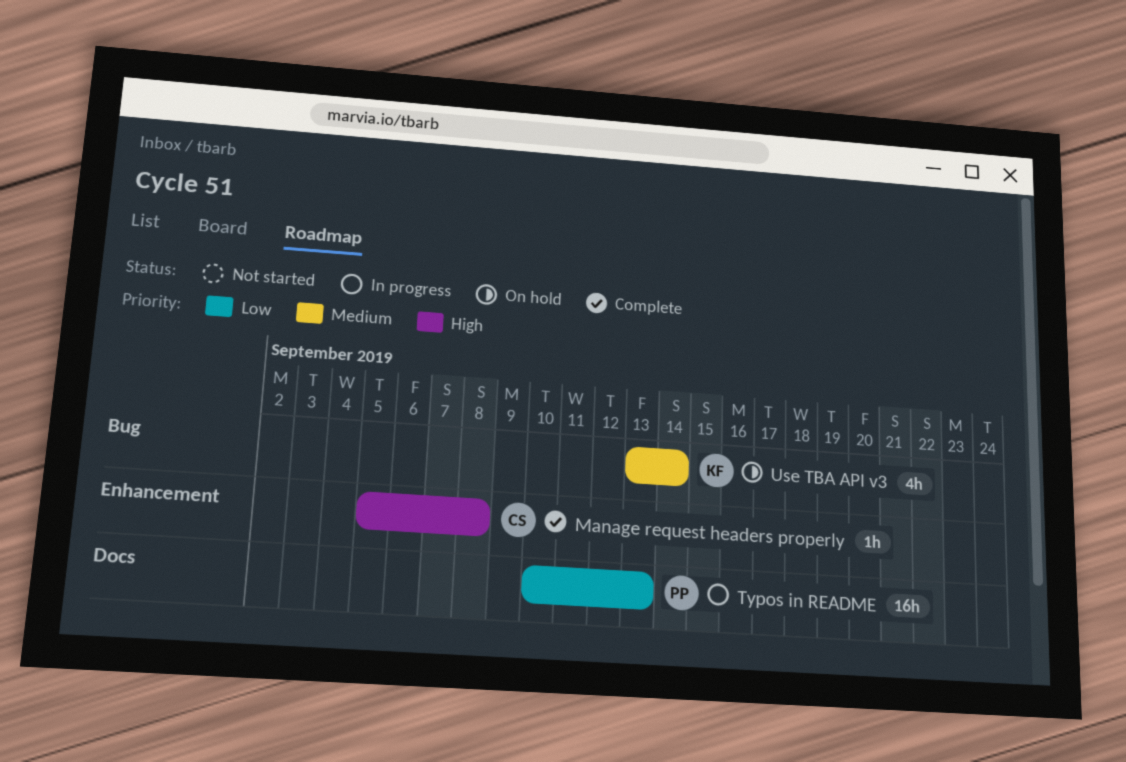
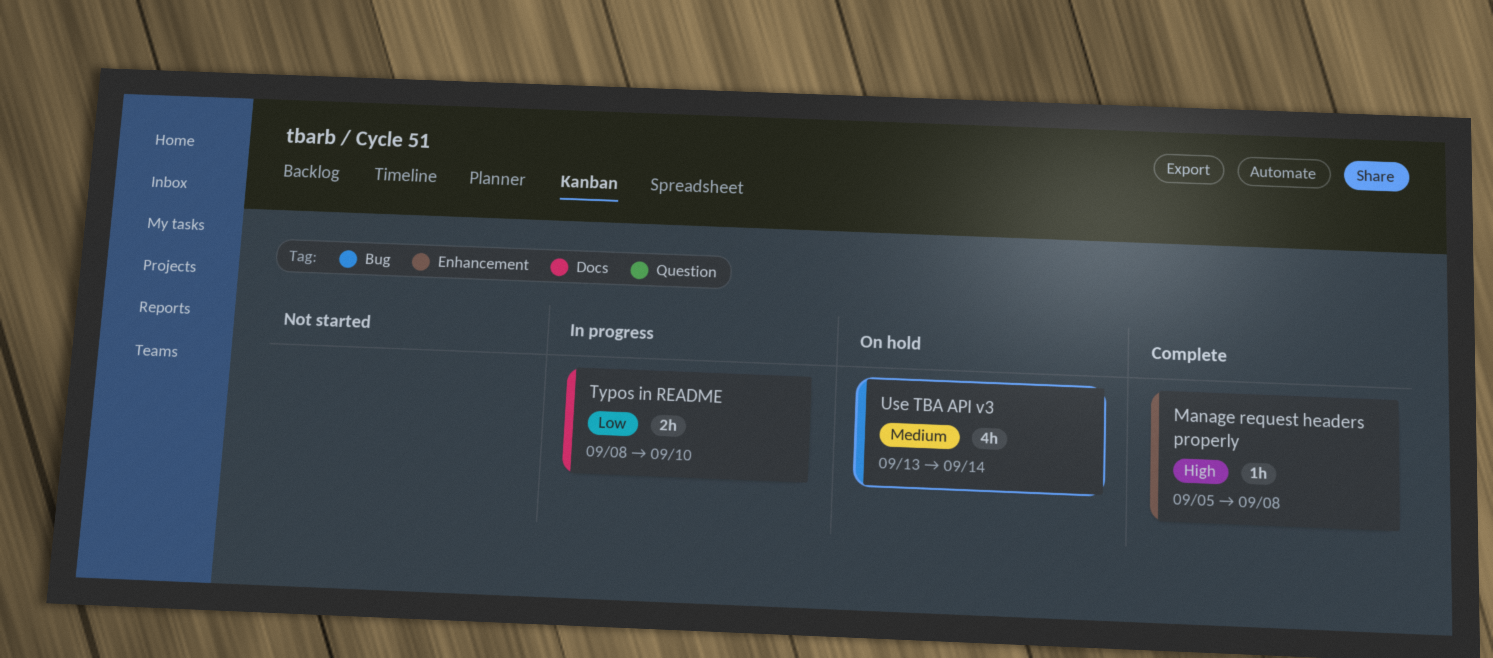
Typos in README, estimate: 16h -> 2h
Typos in README, start: Sep 10 -> Sep 8
Typos in README, due: Sep 13 -> Sep 10

